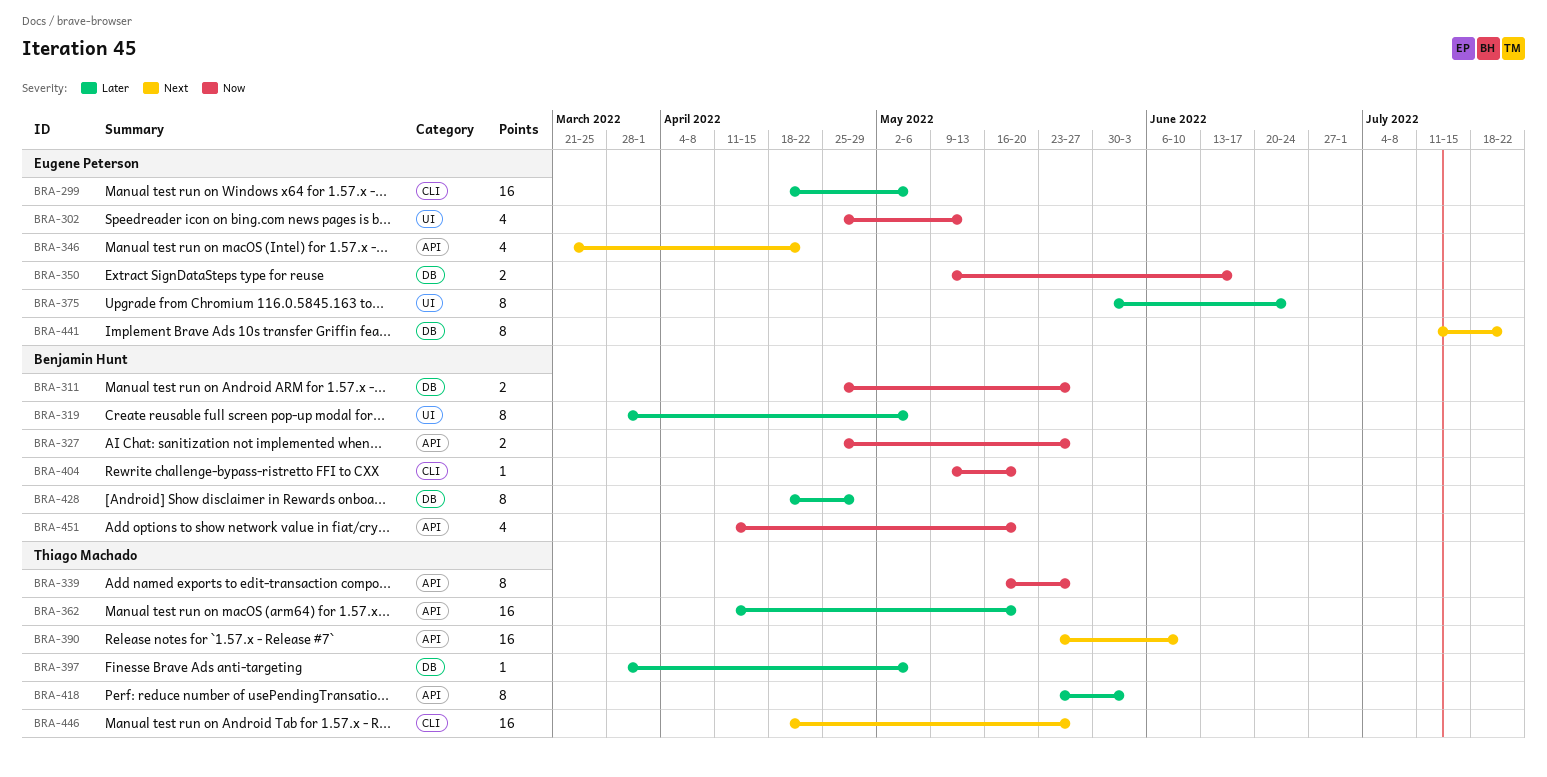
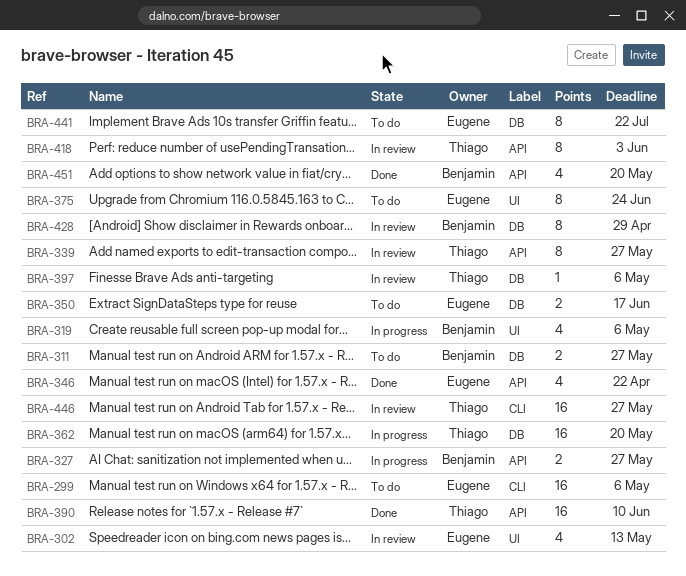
BRA-319, estimate: 8 -> 4
BRA-362, label: API -> DB
BRA-404: present -> none

